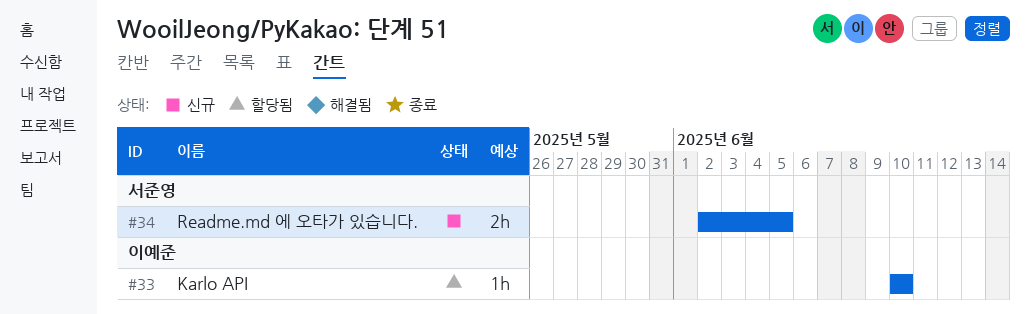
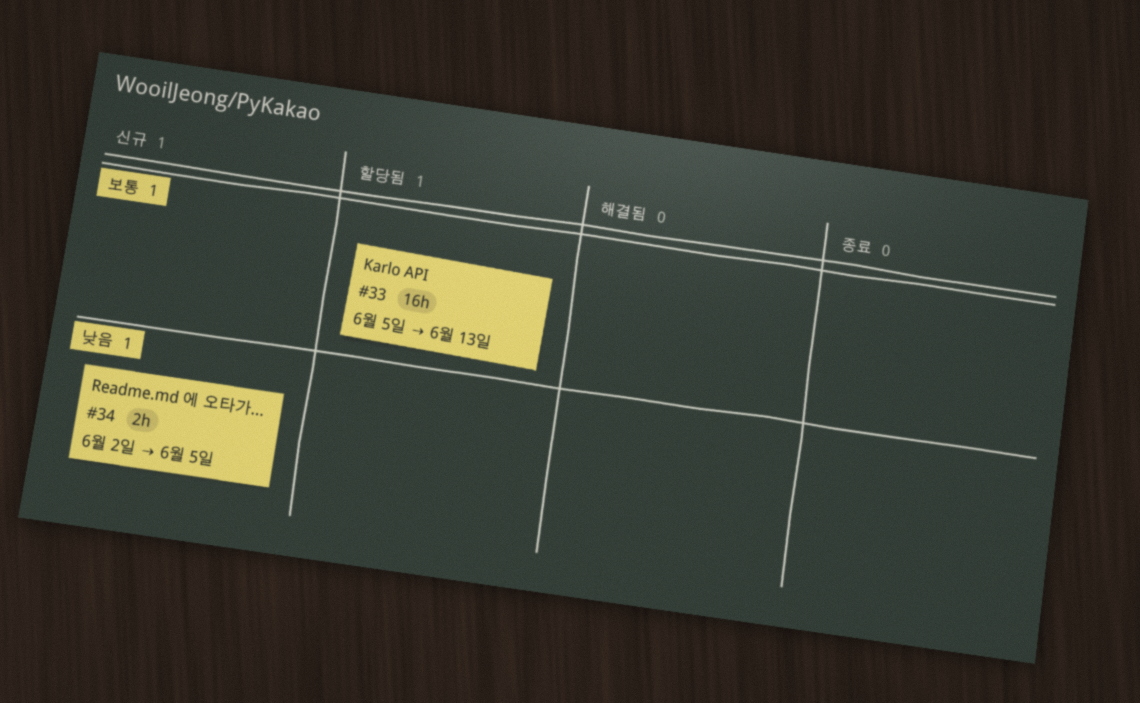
#33, estimate: 1h -> 16h
#33, start: Jun 10 -> Jun 5
#33, due: Jun 10 -> Jun 13

